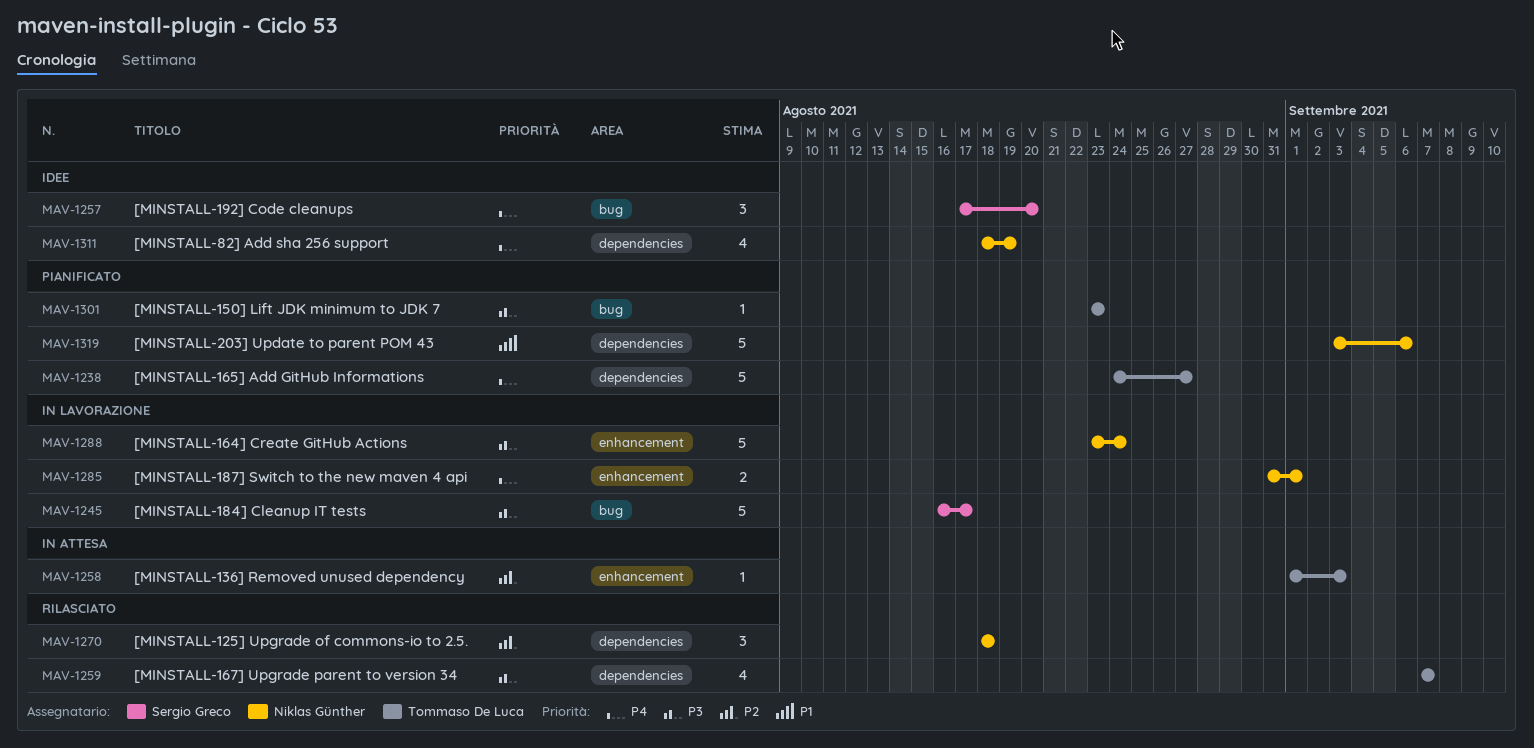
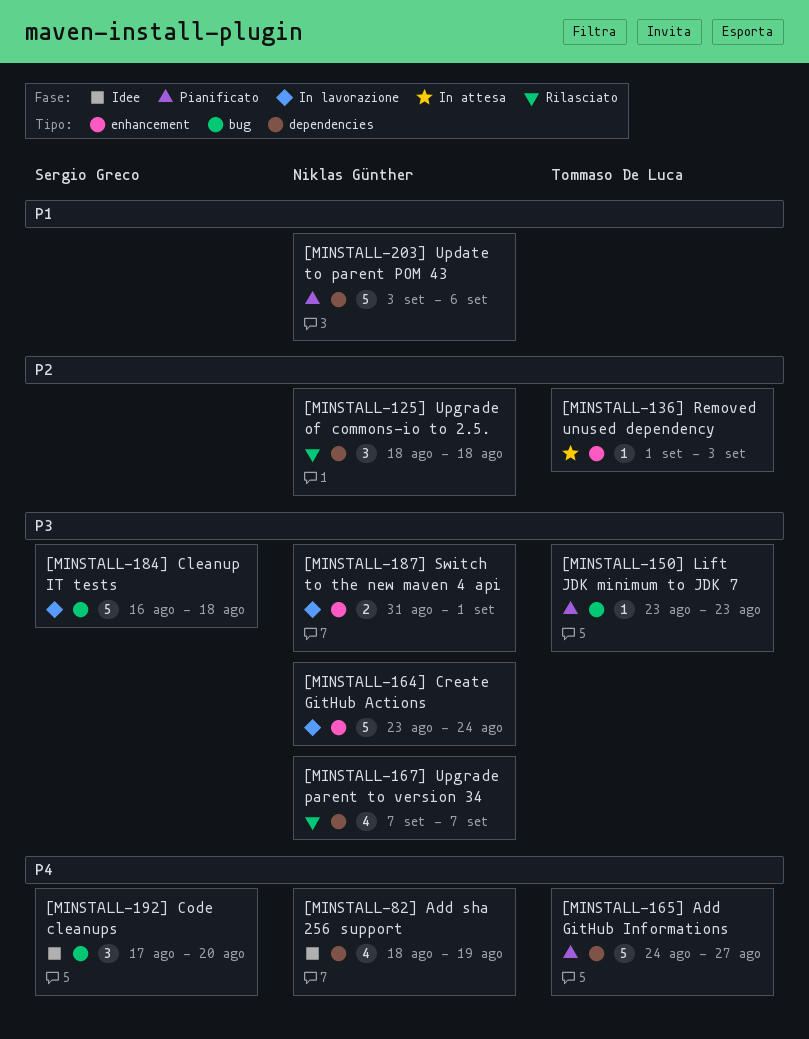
[MINSTALL-167] Upgrade parent to version 34, owner: Tommaso De Luca -> Niklas Günther
[MINSTALL-184] Cleanup IT tests, due: Aug 17 -> Aug 18
[MINSTALL-187] Switch to the new maven 4 api, priority: P4 -> P3

